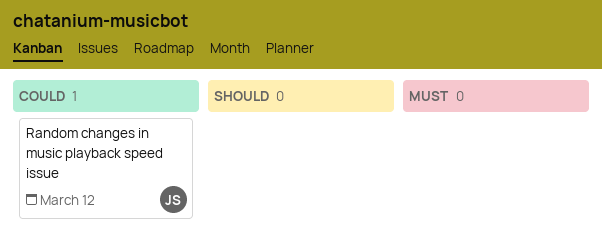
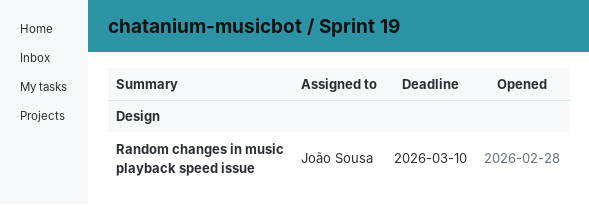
Random changes in music playback speed issue, due: Mar 12 -> Mar 10

